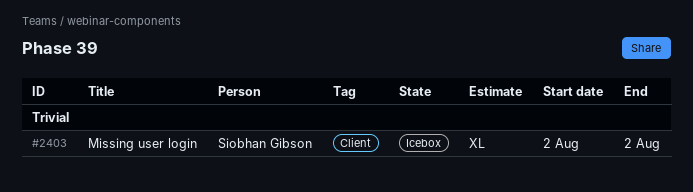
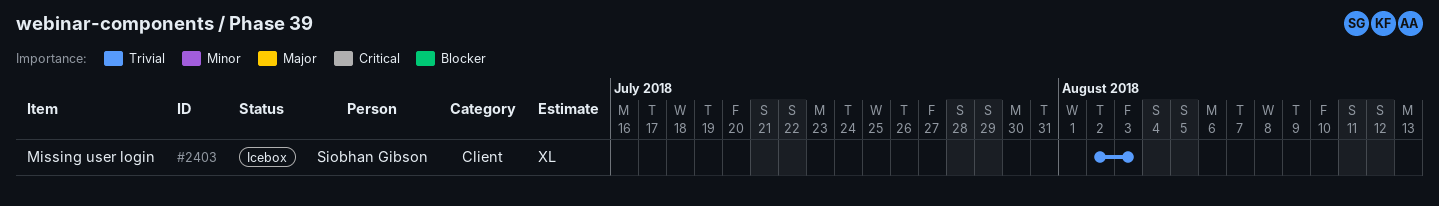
#2403, due: Aug 2 -> Aug 3

